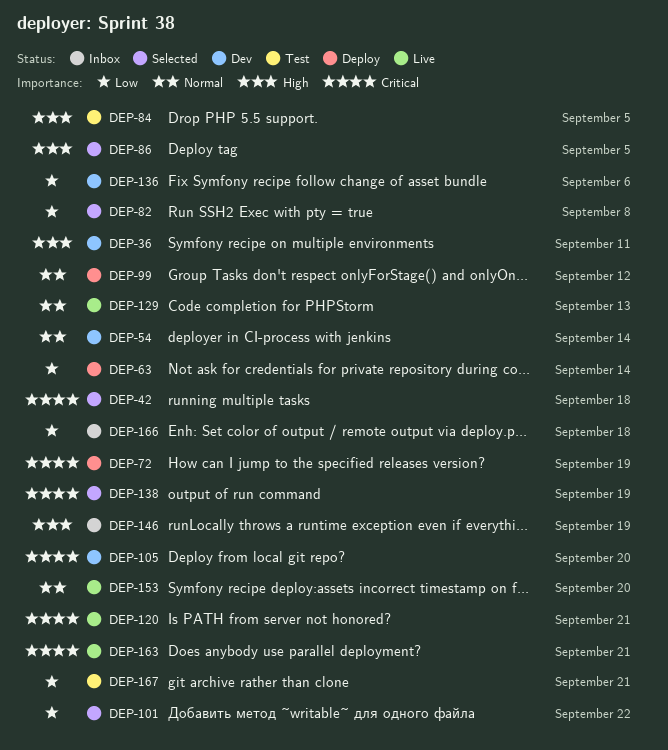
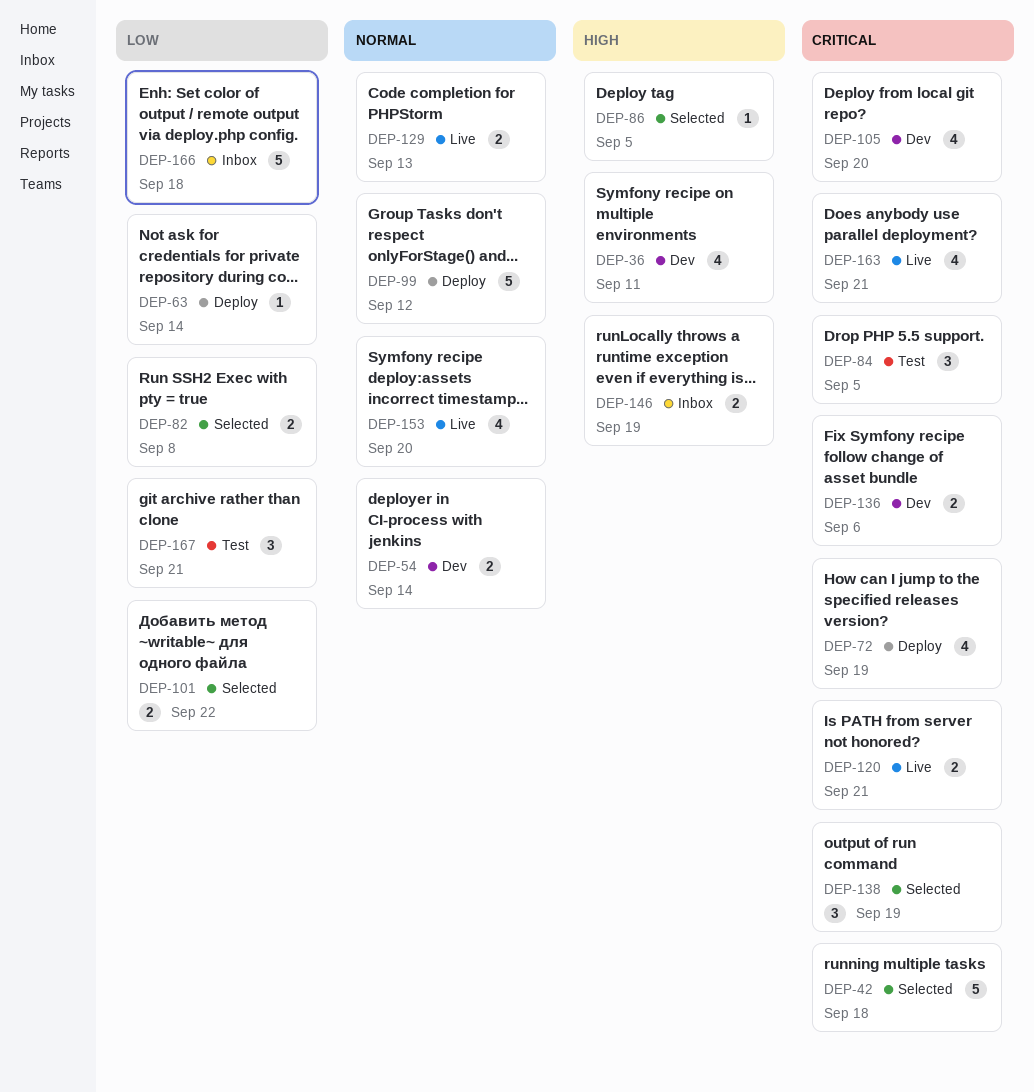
DEP-84, priority: High -> Critical
DEP-136, priority: Low -> Critical

